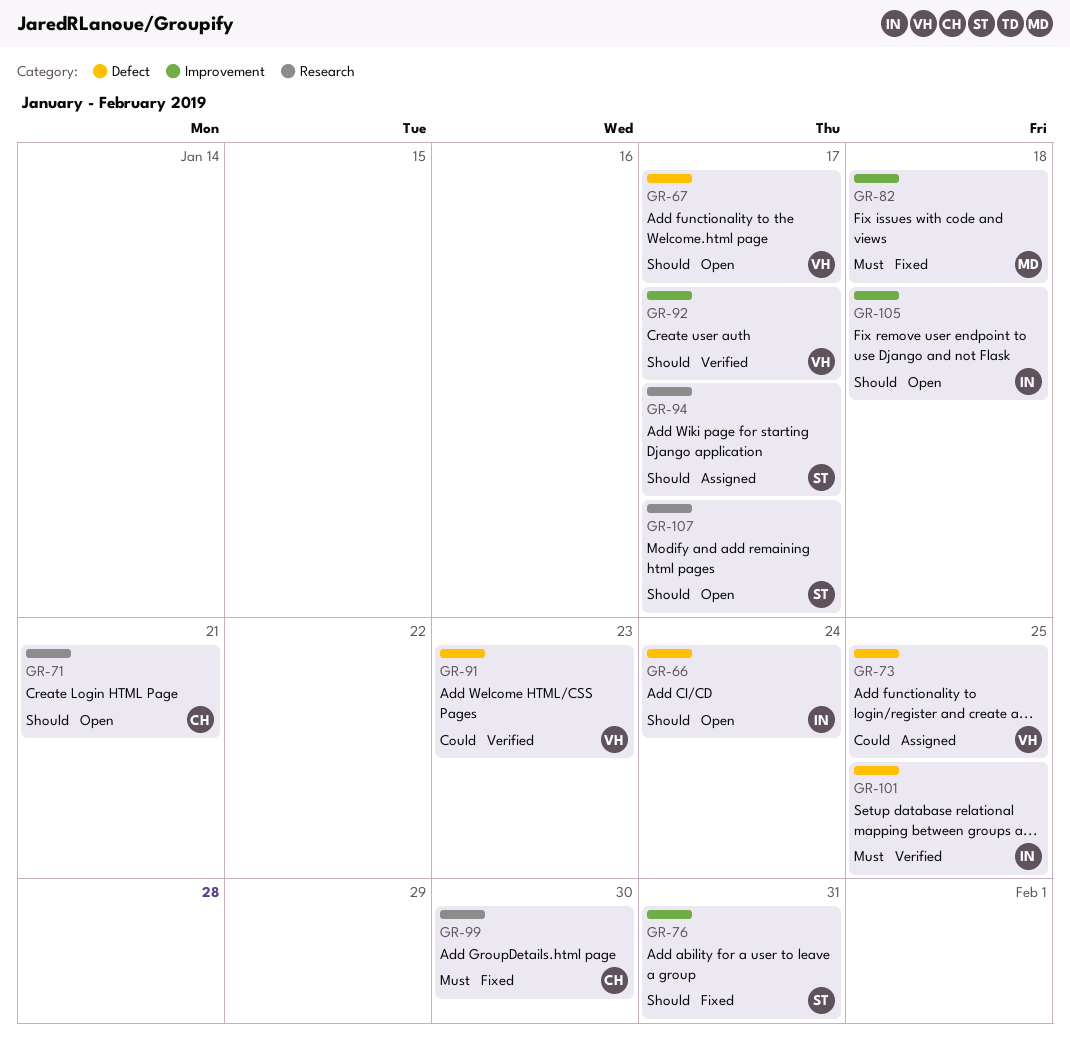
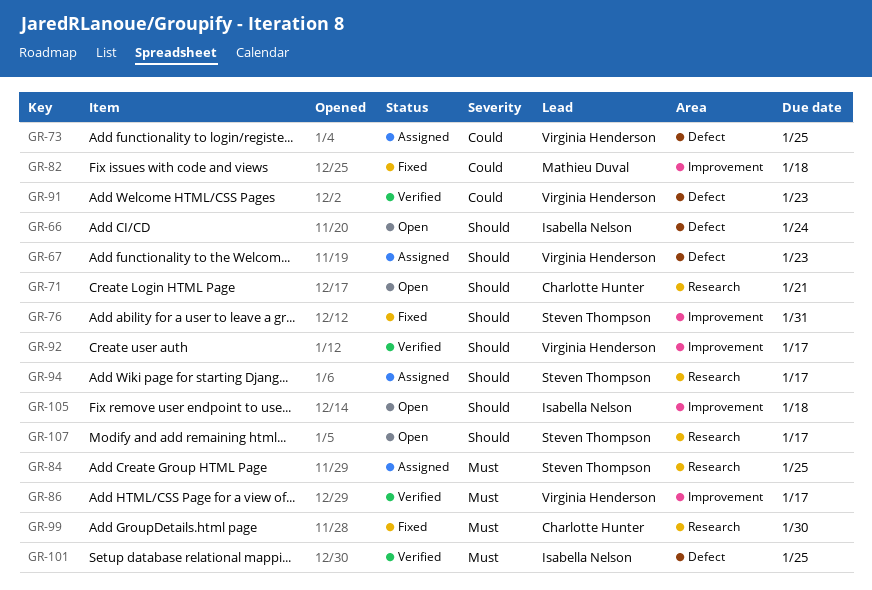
GR-67, status: Open -> Assigned
GR-67, due: Jan 17 -> Jan 23
GR-82, priority: Must -> Could
GR-84: none -> present
GR-86: none -> present

